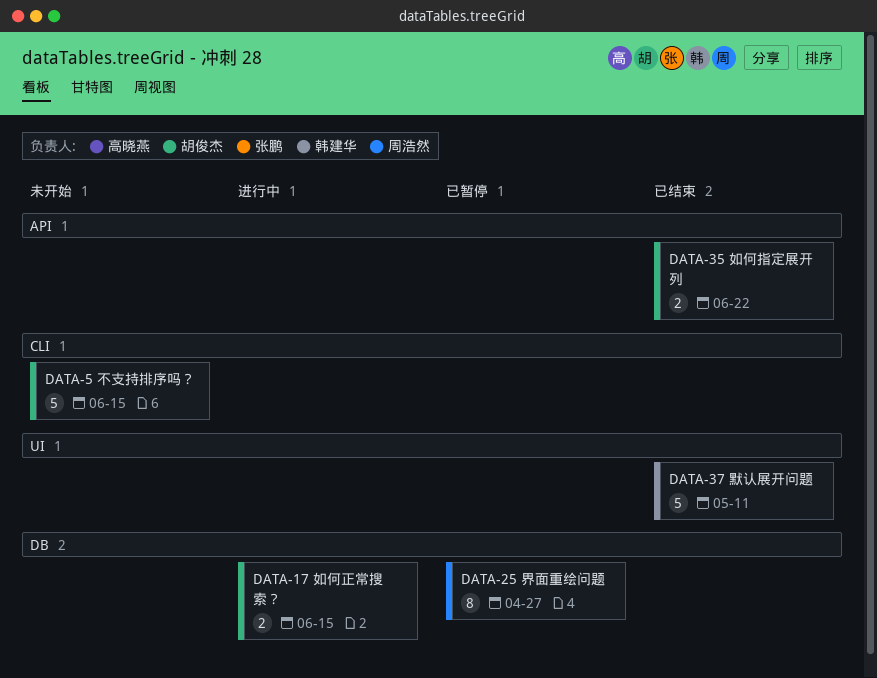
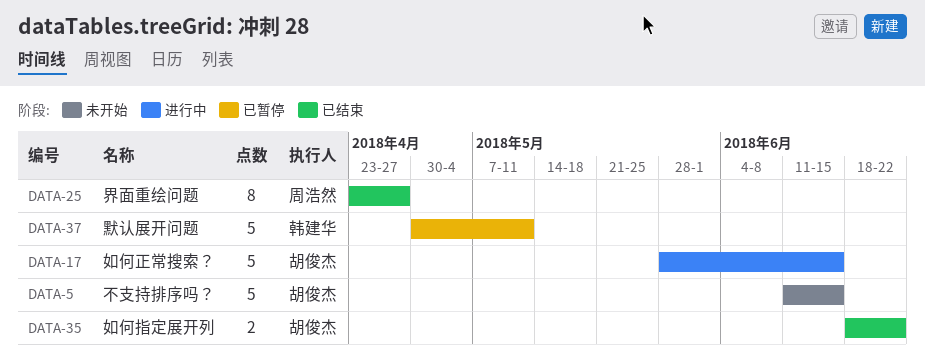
DATA-17, estimate: 2 -> 5
DATA-25, status: 已暂停 -> 已结束
DATA-37, status: 已结束 -> 已暂停

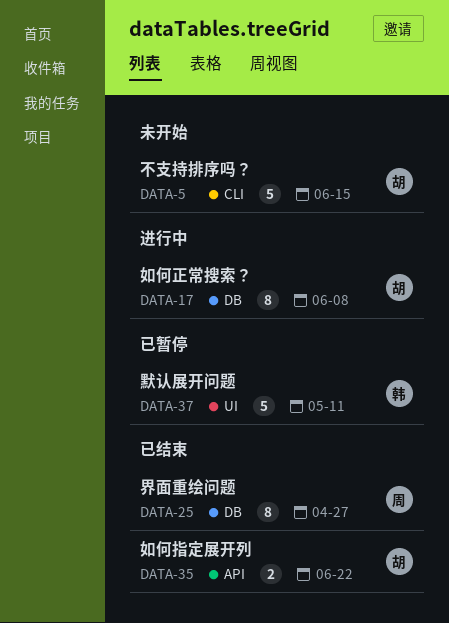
DATA-17, estimate: 5 -> 8
DATA-17, due: Jun 15 -> Jun 8

